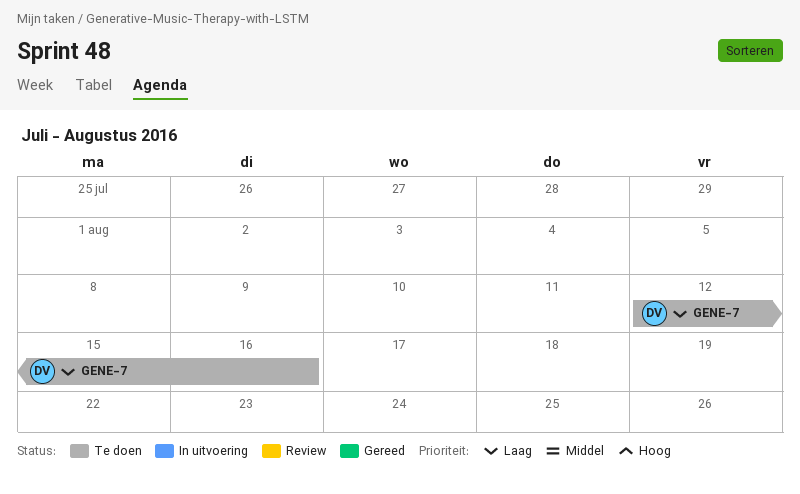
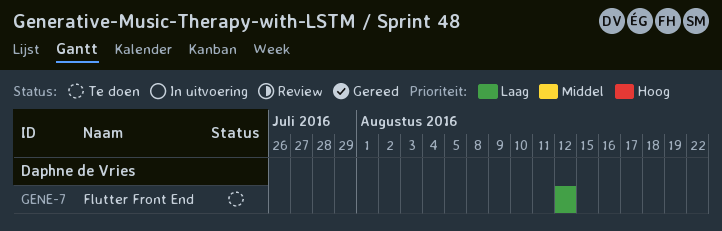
GENE-7, due: Aug 16 -> Aug 12

